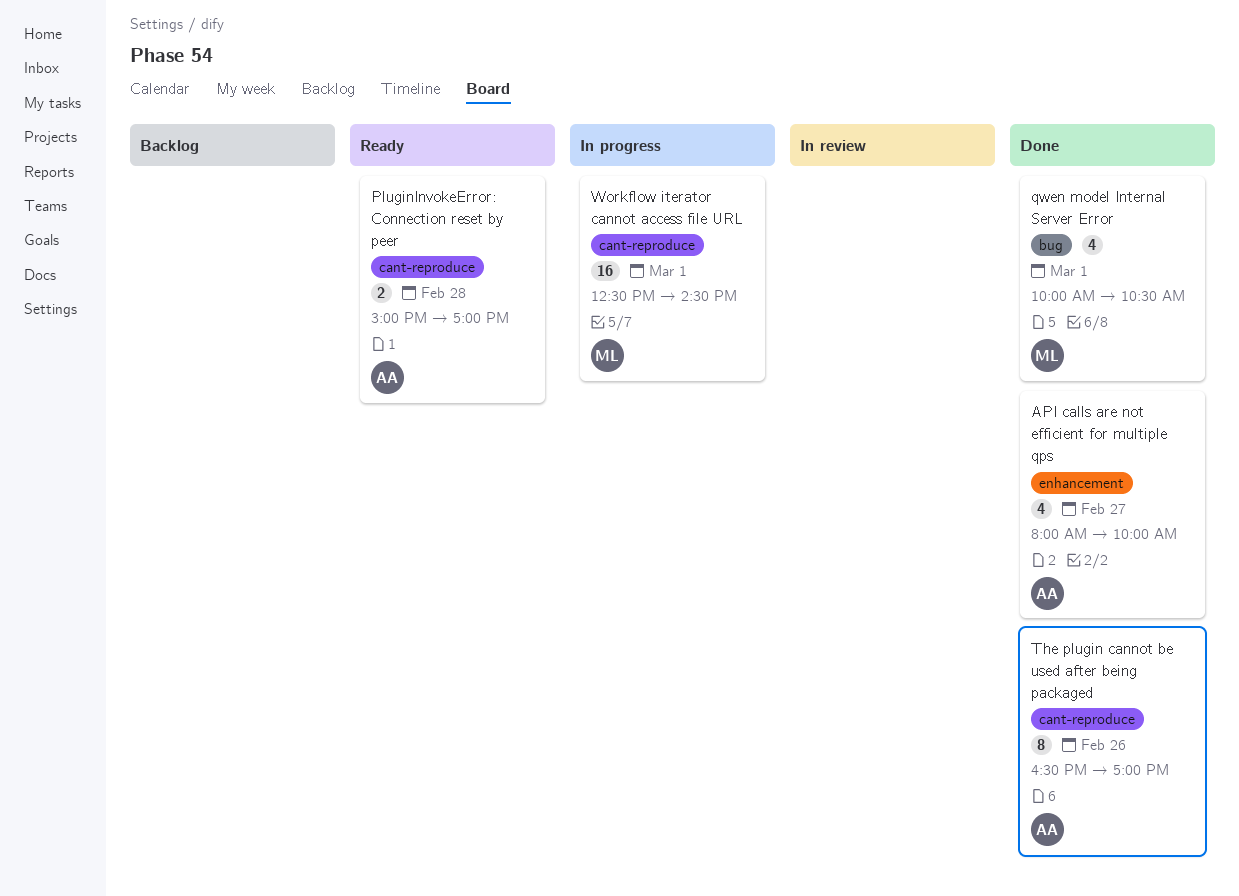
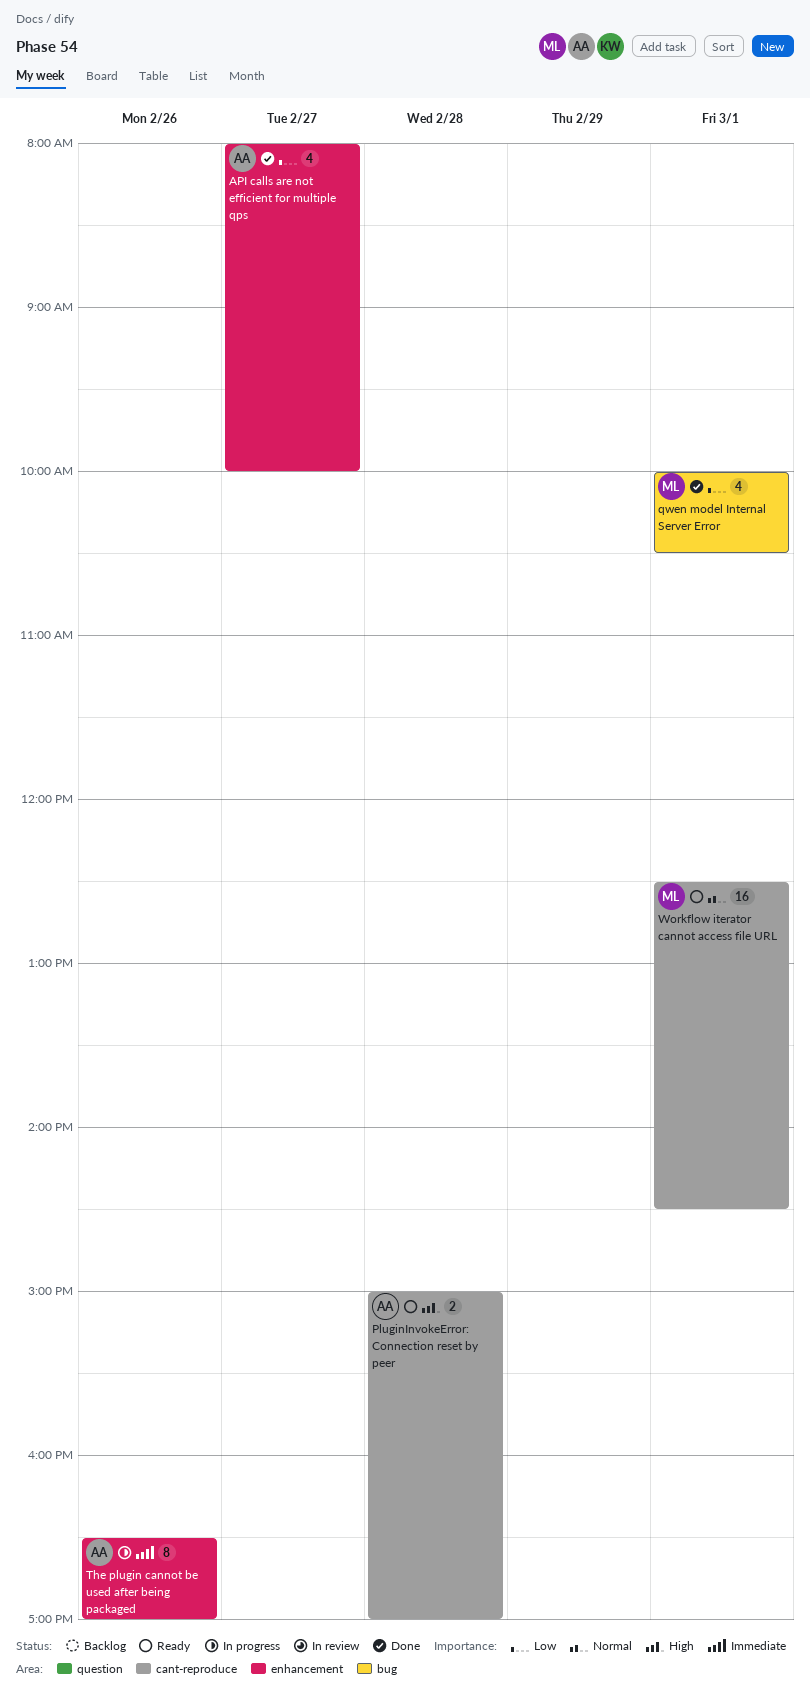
The plugin cannot be used after being packaged, status: Done -> In progress
The plugin cannot be used after being packaged, label: cant-reproduce -> enhancement
Workflow iterator cannot access file URL, status: In progress -> Ready

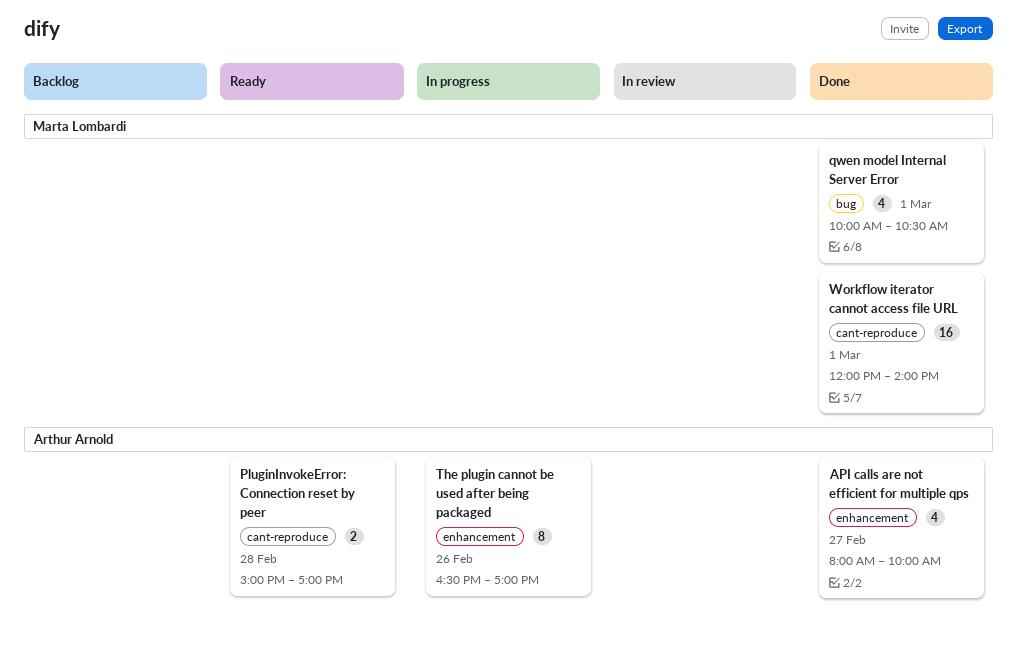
Workflow iterator cannot access file URL, status: Ready -> Done
Workflow iterator cannot access file URL, begins: 12:30 -> 12:00
Workflow iterator cannot access file URL, ends: 14:30 -> 14:00

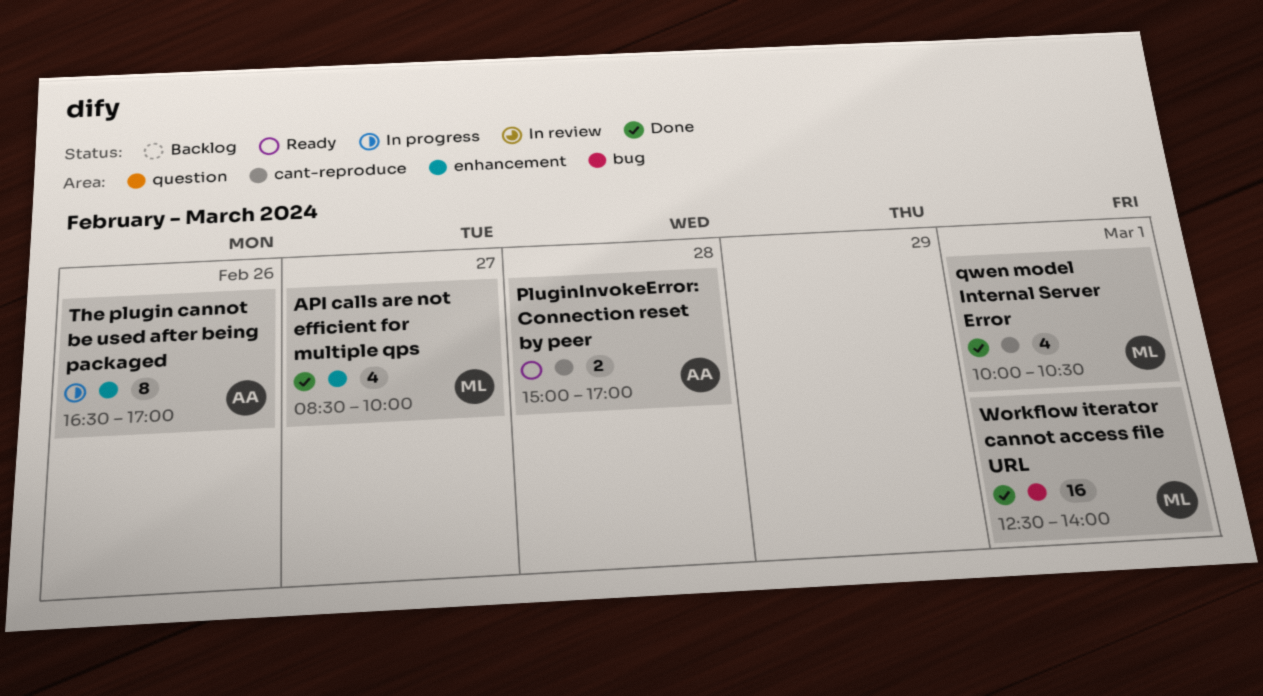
API calls are not efficient for multiple qps, owner: Arthur Arnold -> Marta Lombardi
API calls are not efficient for multiple qps, begins: 08:00 -> 08:30
qwen model Internal Server Error, label: bug -> cant-reproduce
Workflow iterator cannot access file URL, label: cant-reproduce -> bug
Workflow iterator cannot access file URL, begins: 12:00 -> 12:30

